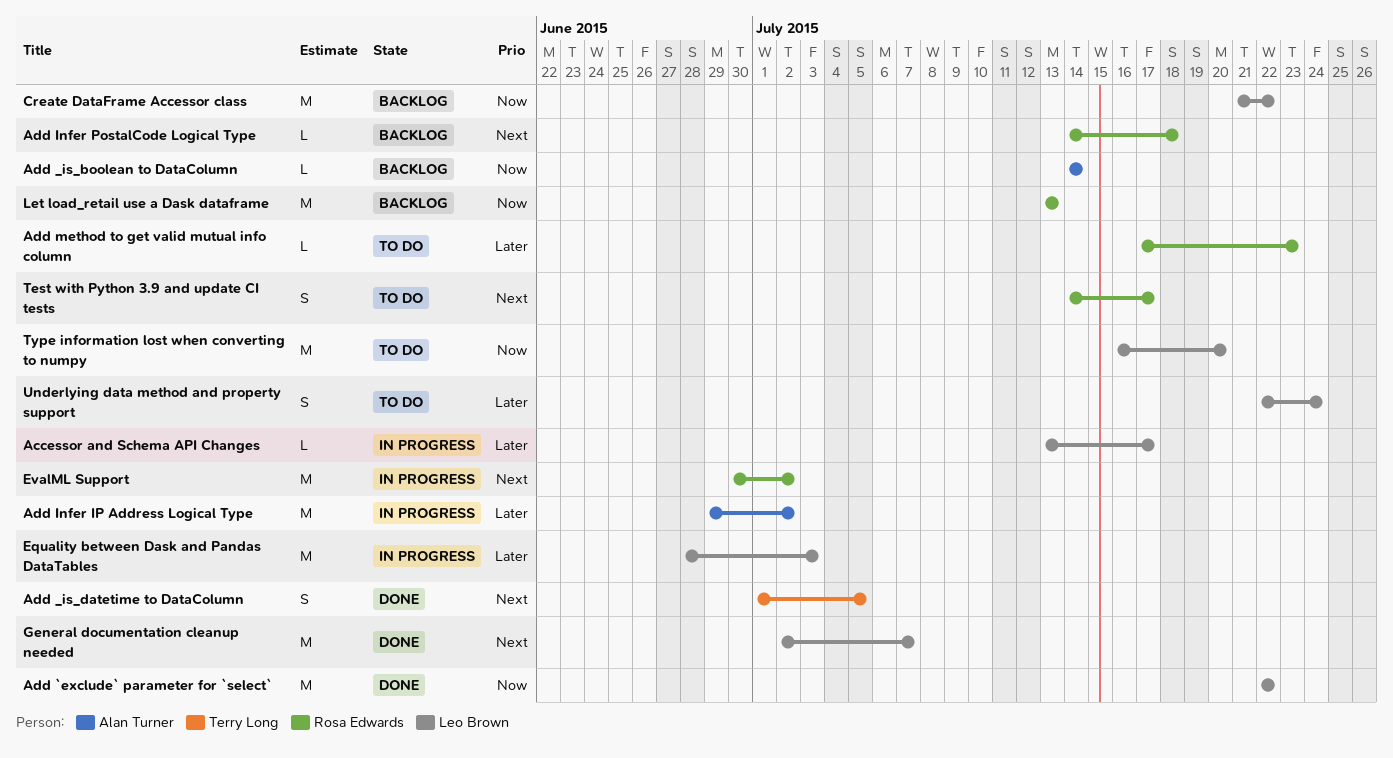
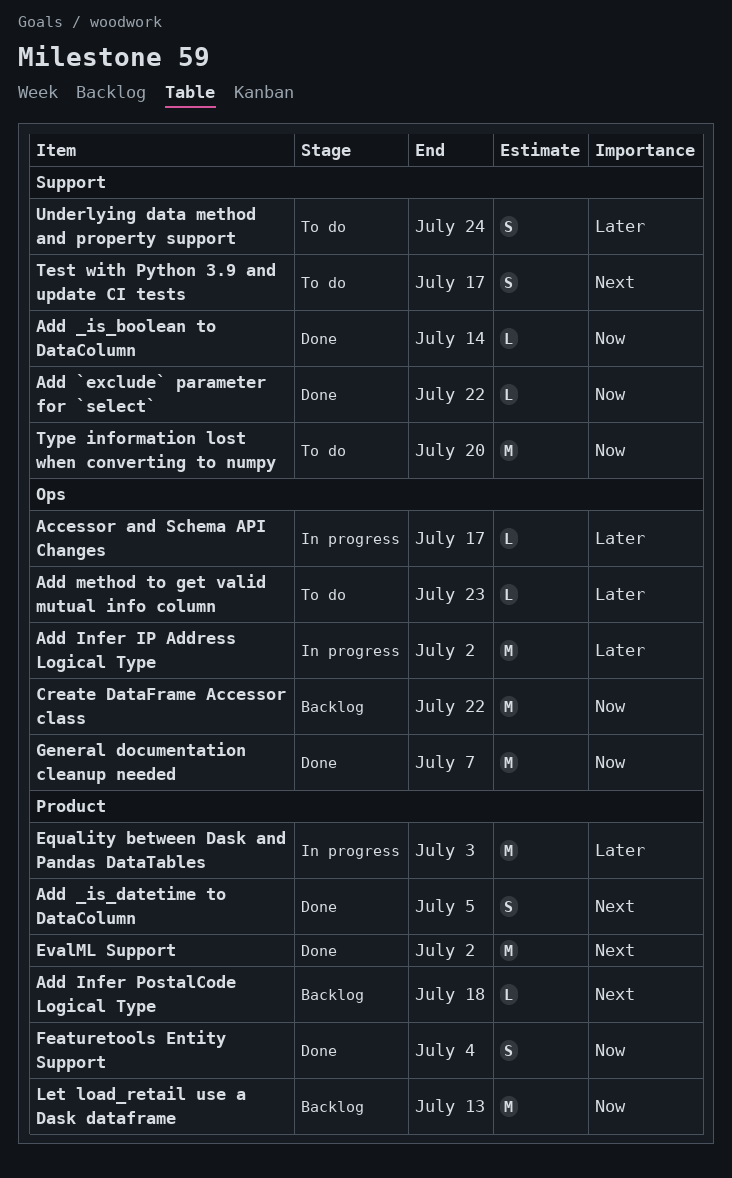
Add _is_boolean to DataColumn, status: Backlog -> Done
Add `exclude` parameter for `select`, estimate: M -> L
EvalML Support, status: In progress -> Done
Featuretools Entity Support: none -> present
General documentation cleanup needed, priority: Next -> Now

